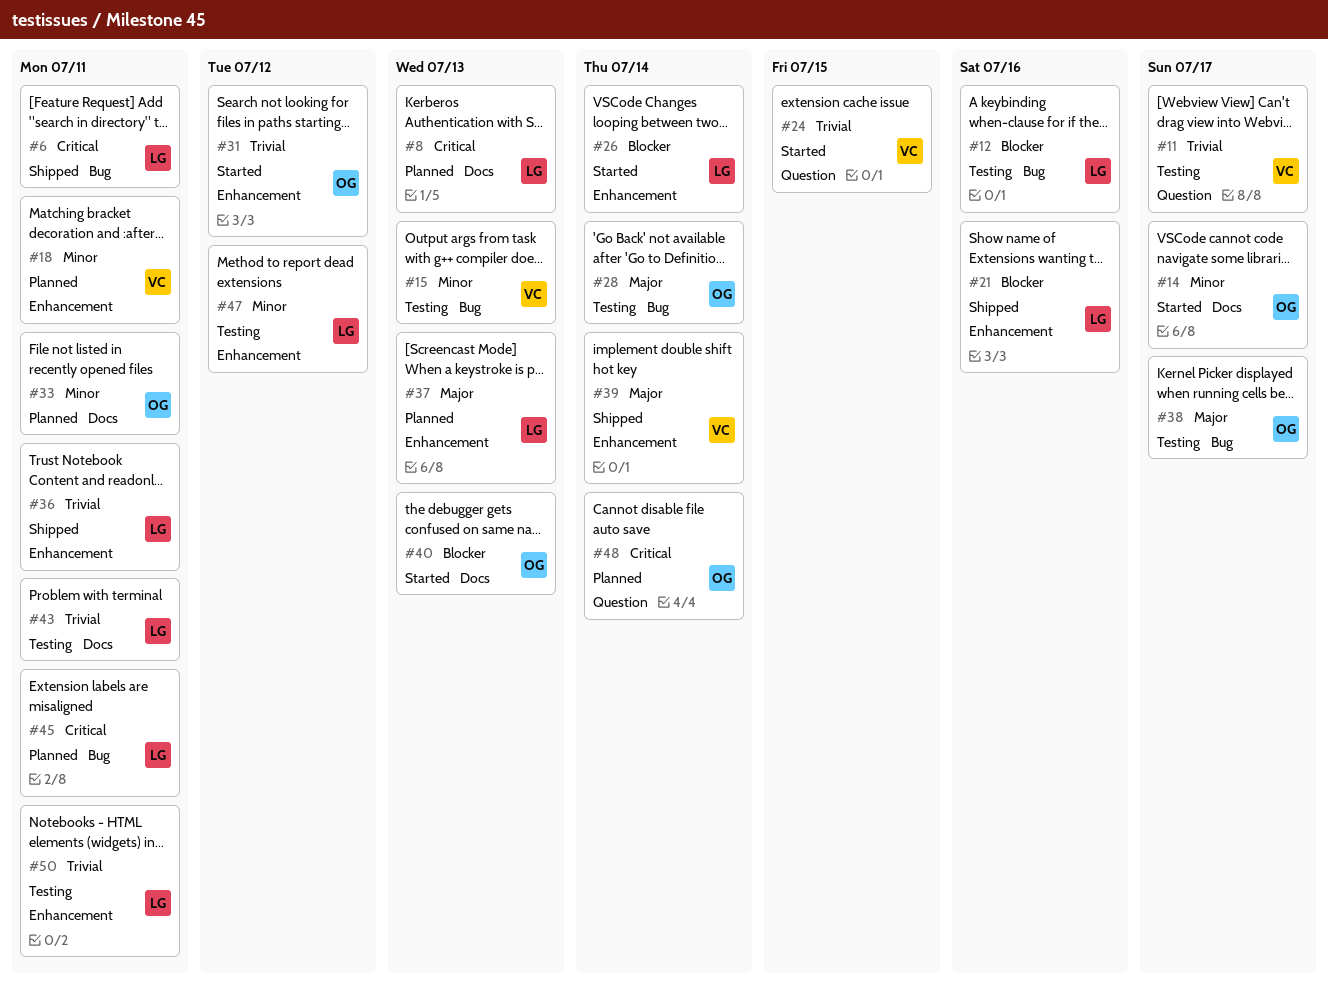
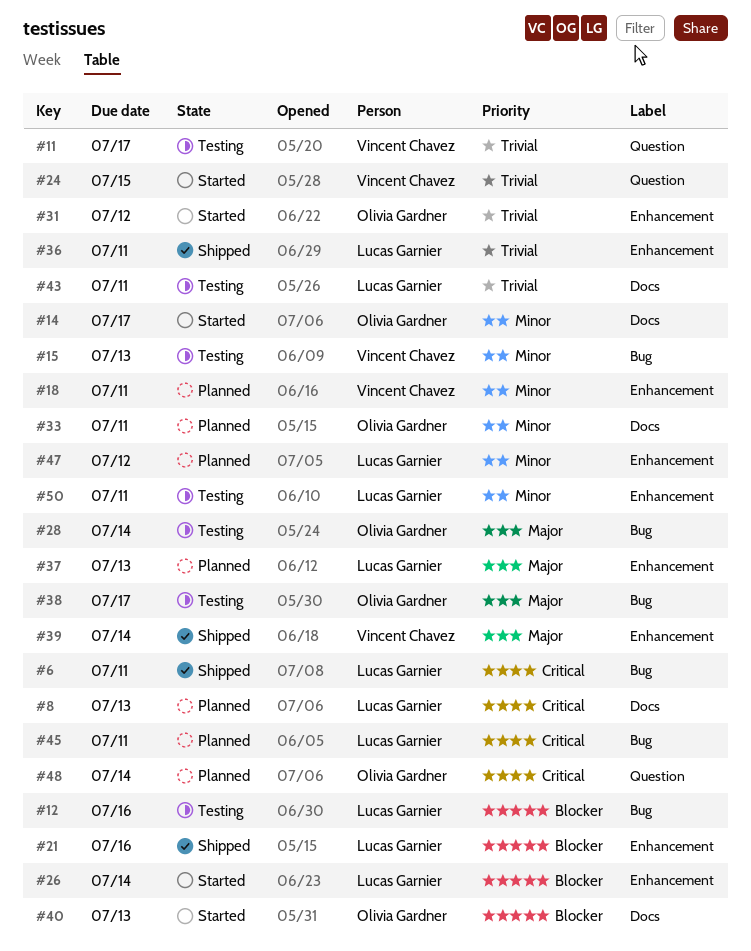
#47, status: Testing -> Planned
#50, priority: Trivial -> Minor

